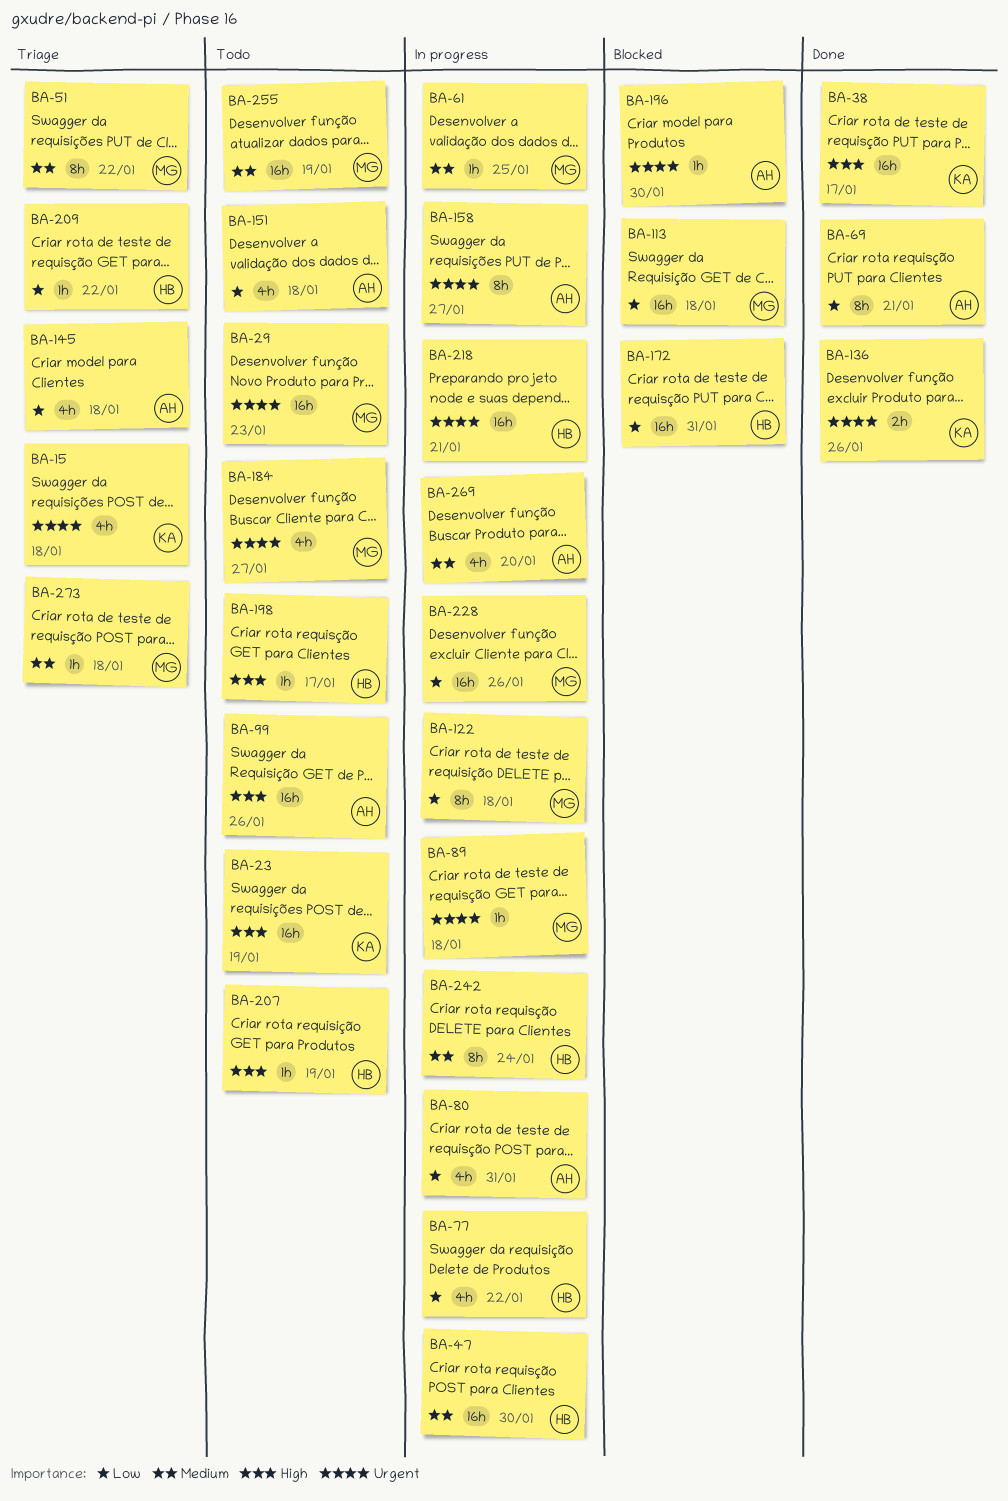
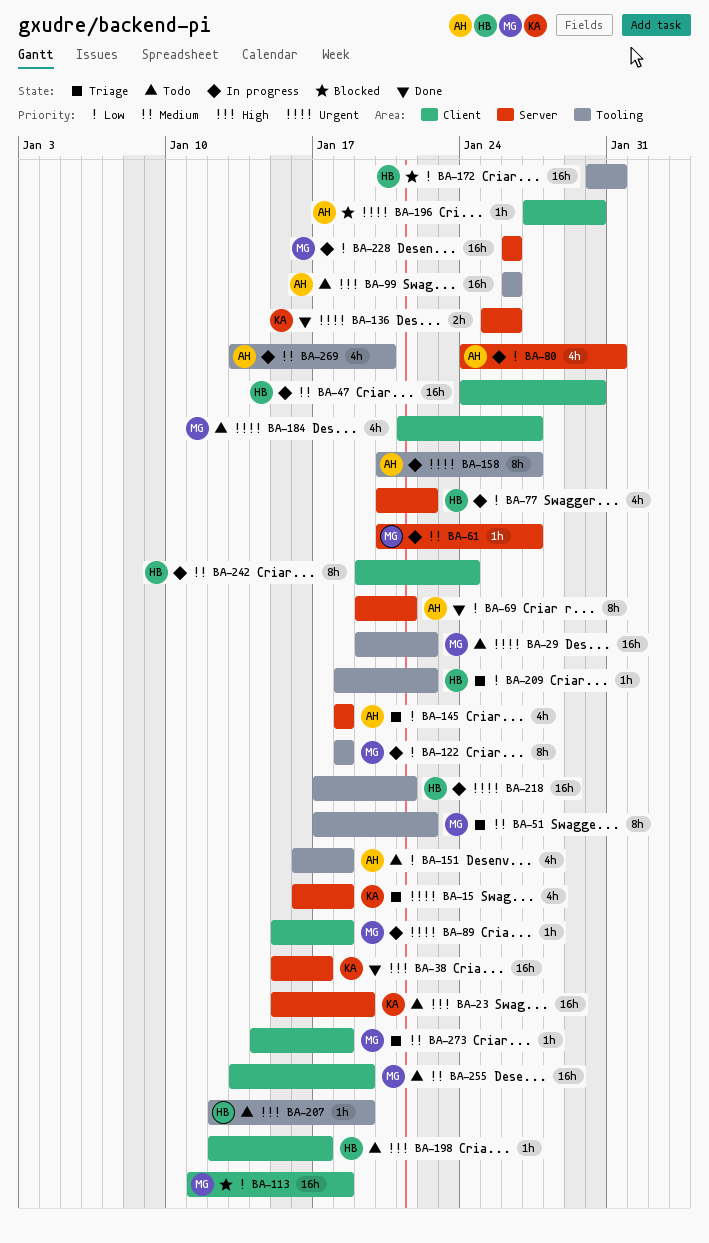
BA-29, due: Jan 23 -> Jan 22
BA-61, due: Jan 25 -> Jan 27

